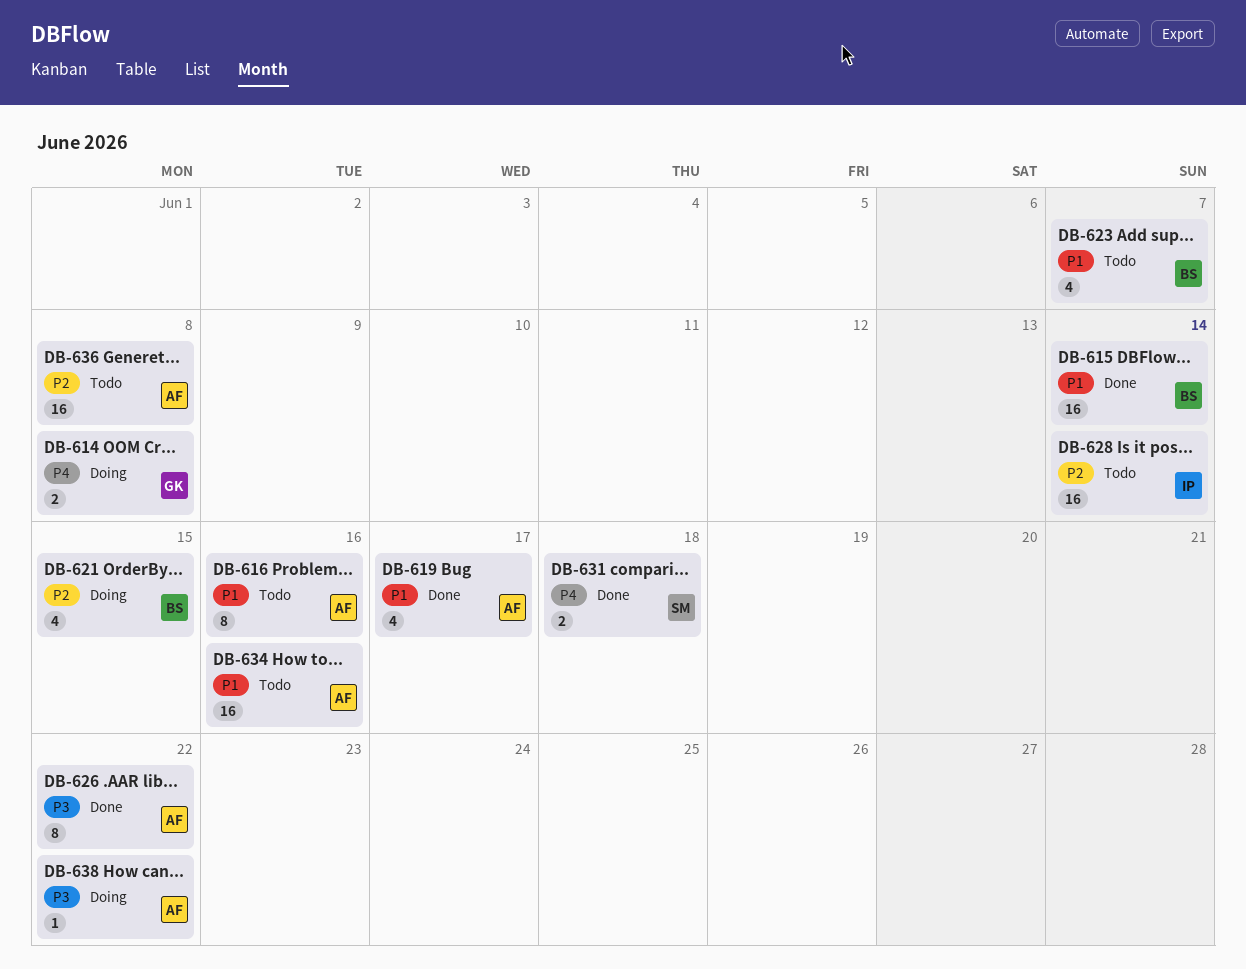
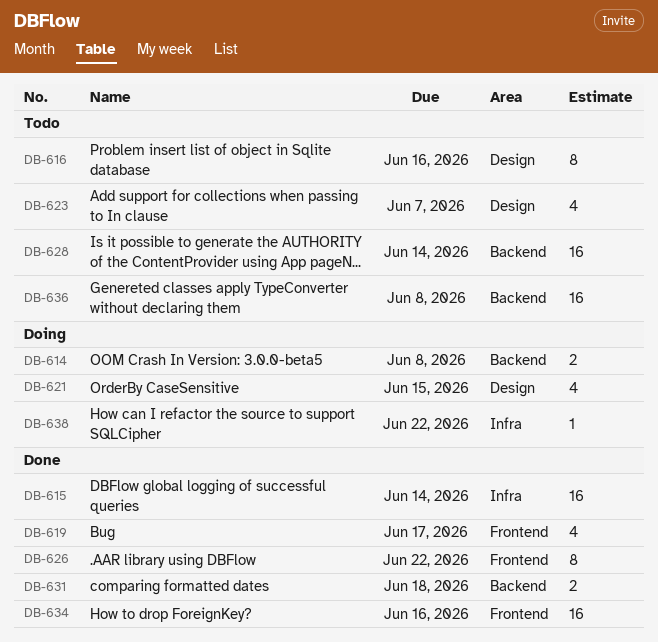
DB-634, status: Todo -> Done

